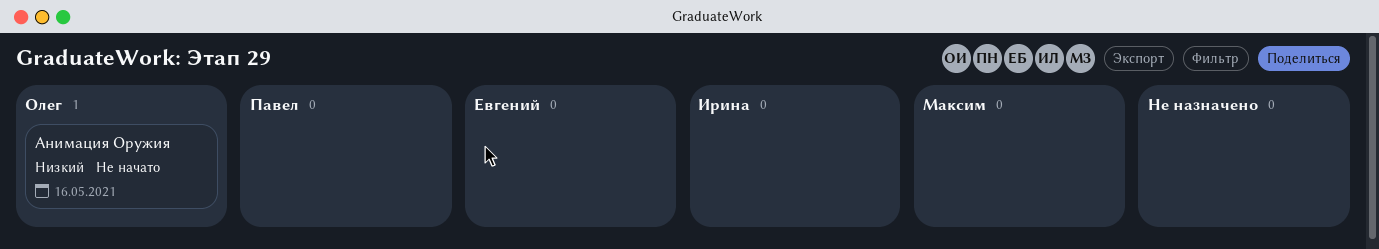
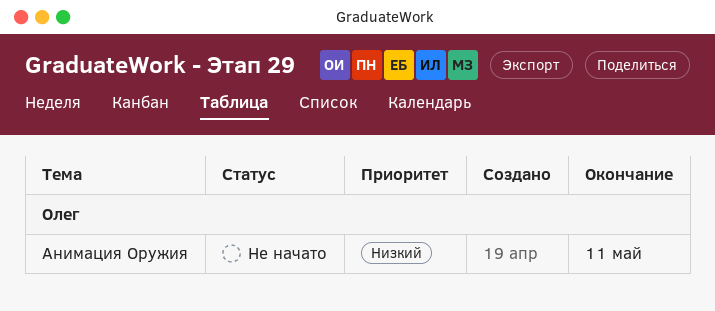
Анимация Оружия, due: May 16 -> May 11

